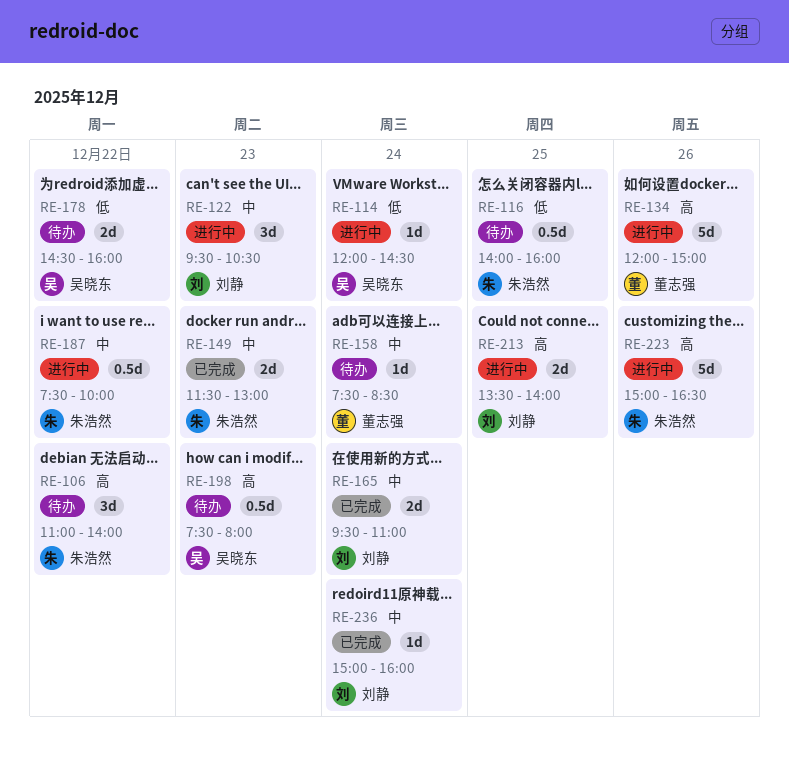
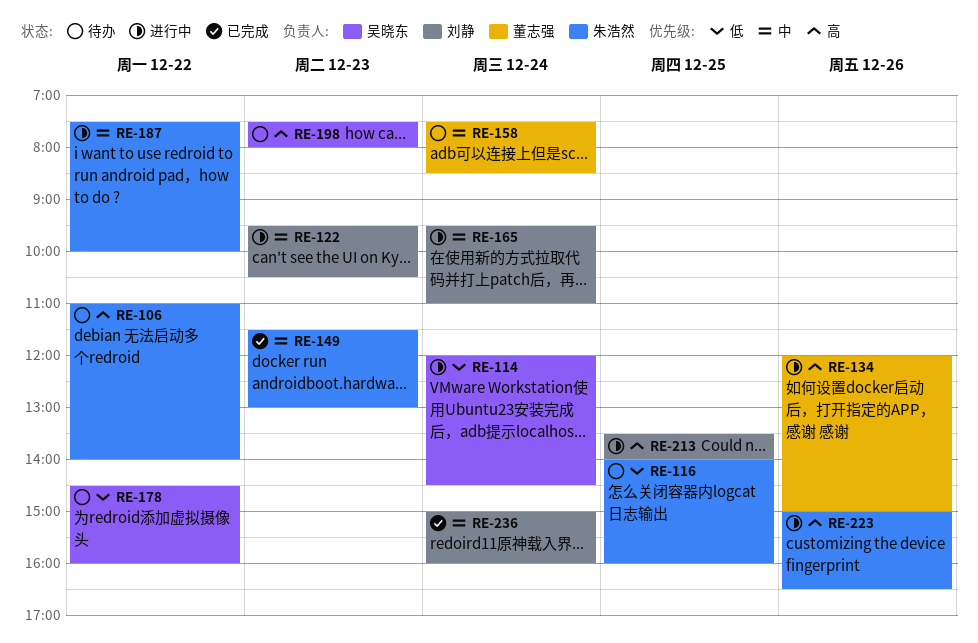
RE-165, status: 已完成 -> 进行中

